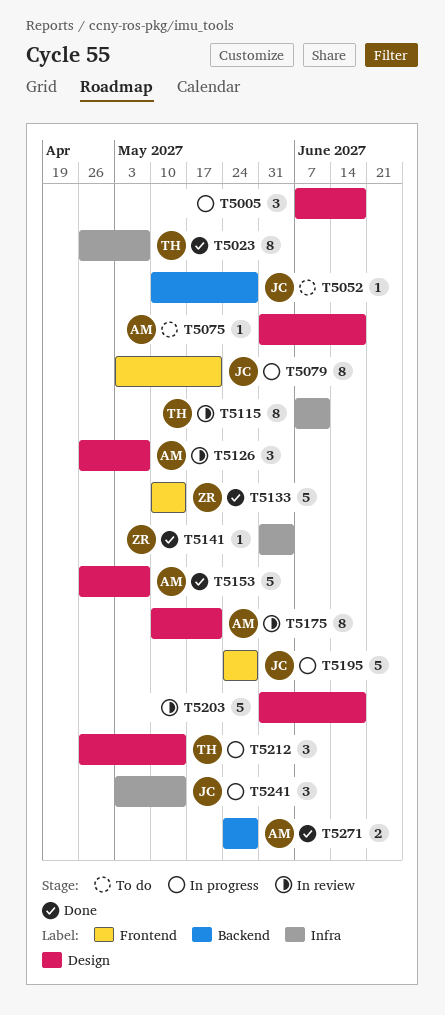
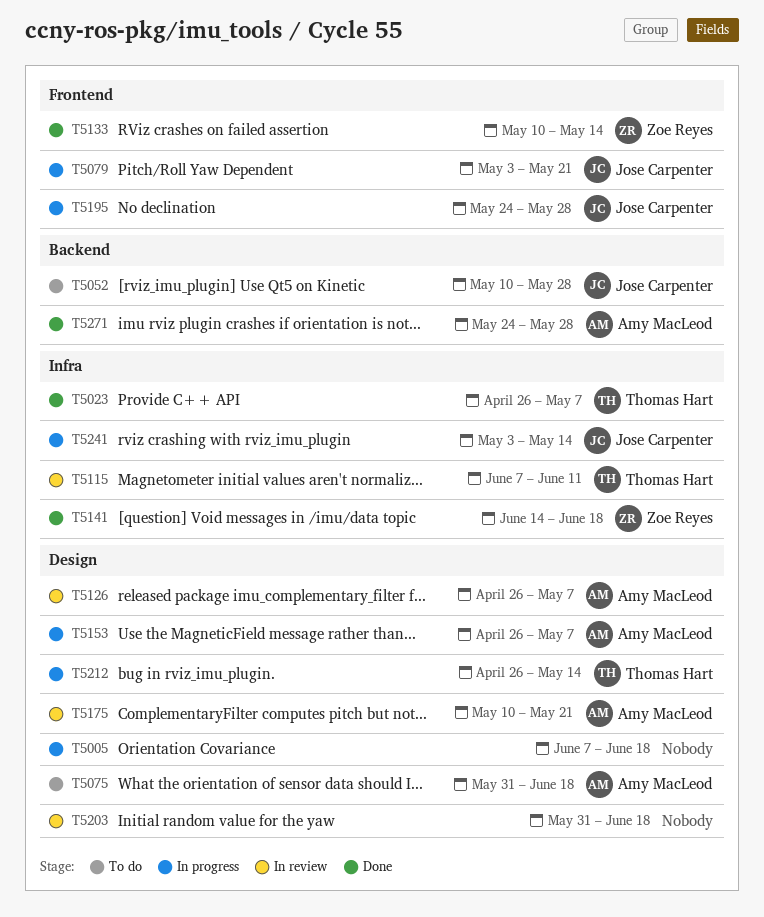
T5141, start: May 31 -> Jun 14
T5141, due: Jun 4 -> Jun 18
T5153, status: Done -> In progress

